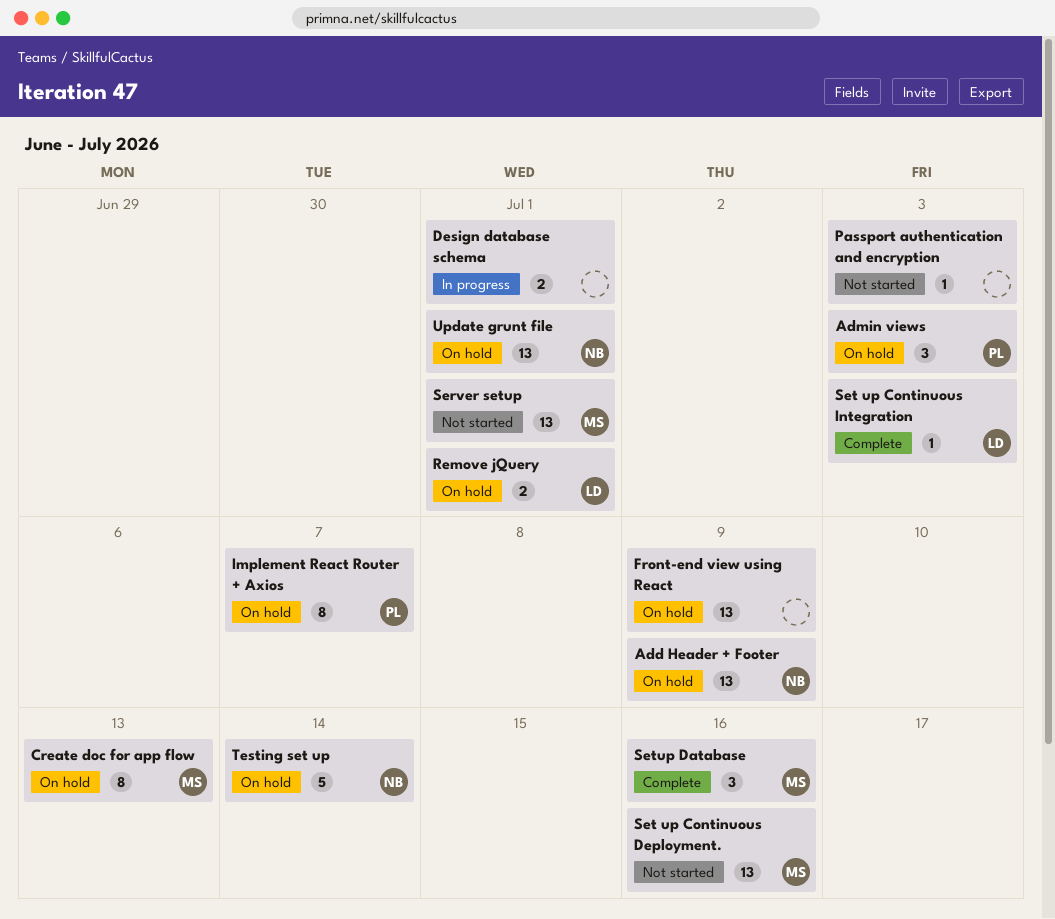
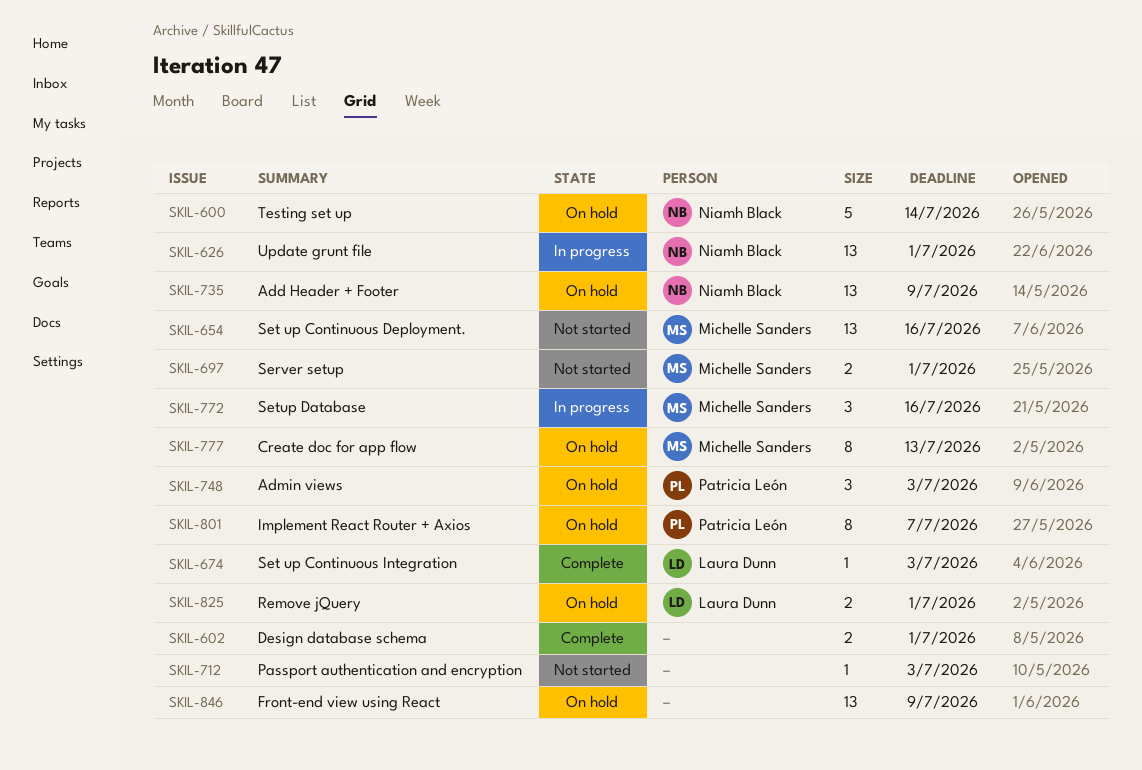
Design database schema, status: In progress -> Complete
Server setup, estimate: 13 -> 2
Setup Database, status: Complete -> In progress
Update grunt file, status: On hold -> In progress

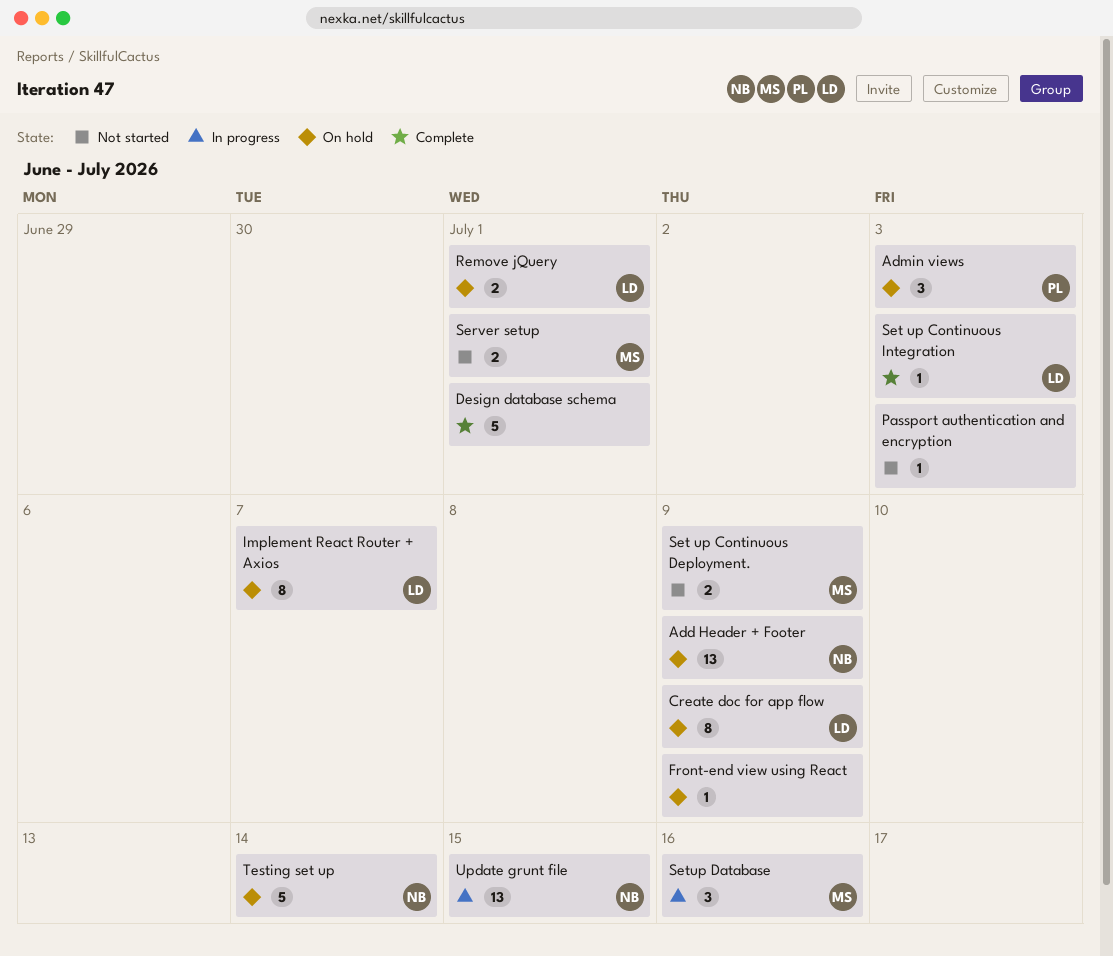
Create doc for app flow, owner: Michelle Sanders -> Laura Dunn
Create doc for app flow, due: Jul 13 -> Jul 9
Design database schema, estimate: 2 -> 5
Front-end view using React, estimate: 13 -> 1
Implement React Router + Axios, owner: Patricia León -> Laura Dunn
Set up Continuous Deployment., estimate: 13 -> 2
Set up Continuous Deployment., due: Jul 16 -> Jul 9
Update grunt file, due: Jul 1 -> Jul 15

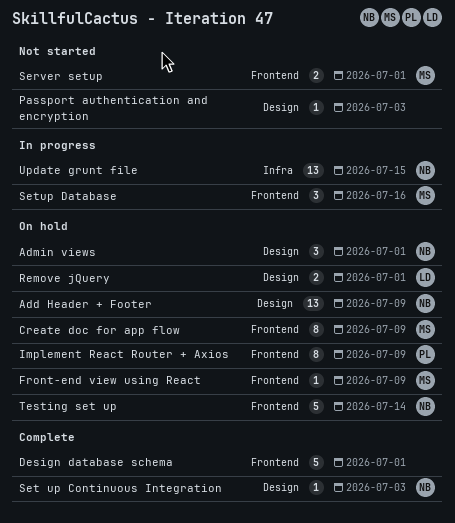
Admin views, owner: PL -> NB
Admin views, due: Jul 3 -> Jul 1
Create doc for app flow, owner: LD -> MS
Front-end view using React, owner: none -> MS
Implement React Router + Axios, owner: LD -> PL
Implement React Router + Axios, due: Jul 7 -> Jul 9
Set up Continuous Deployment.: present -> none
Set up Continuous Integration, owner: LD -> NB

